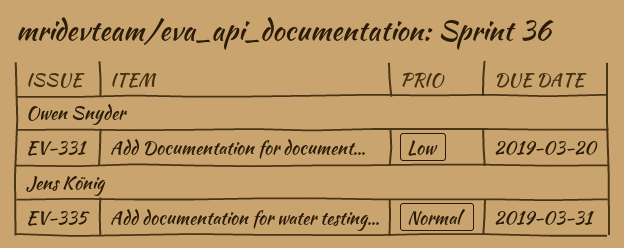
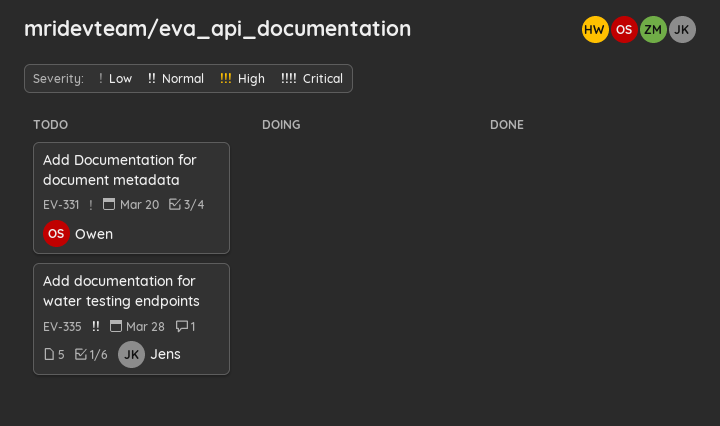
EV-335, due: Mar 31 -> Mar 28

